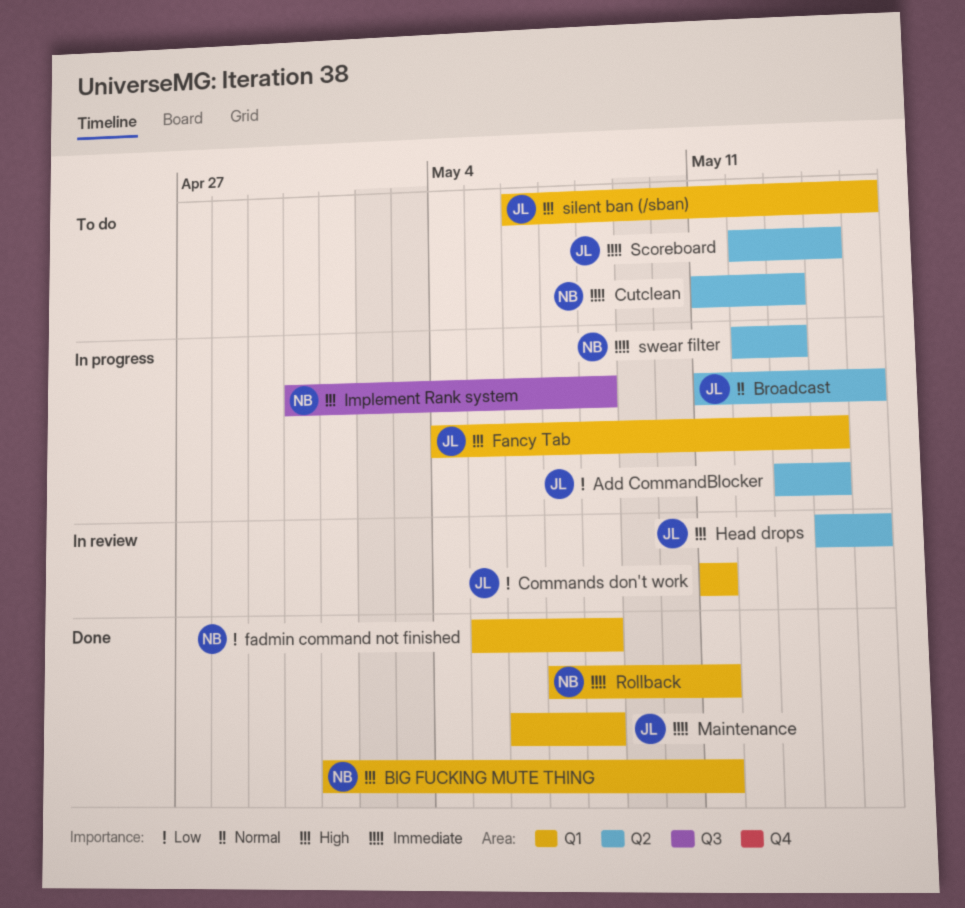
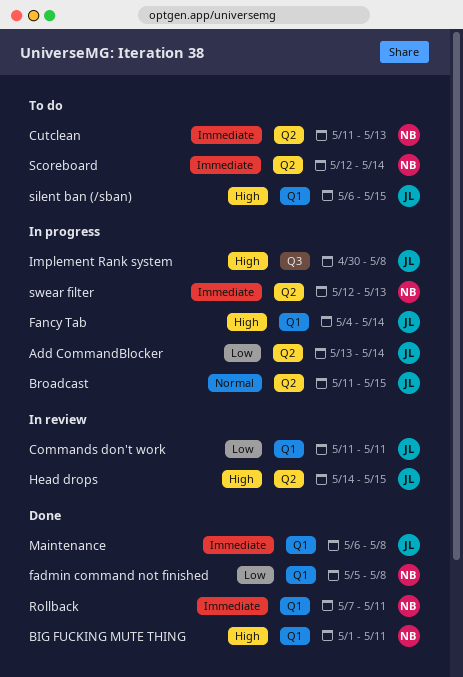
Implement Rank system, owner: NB -> JL
Scoreboard, owner: JL -> NB

